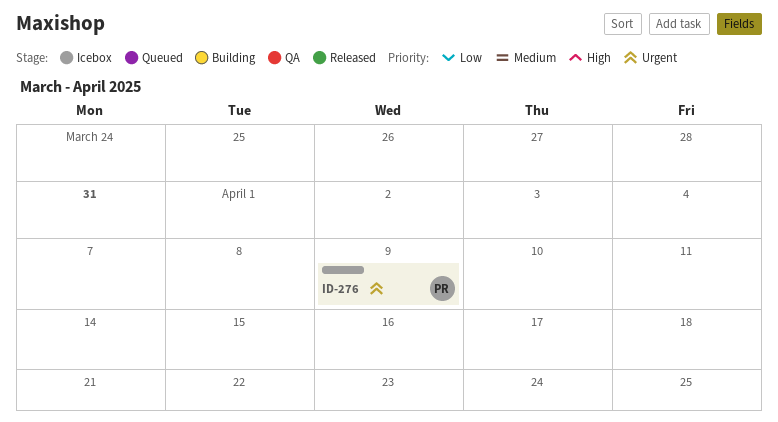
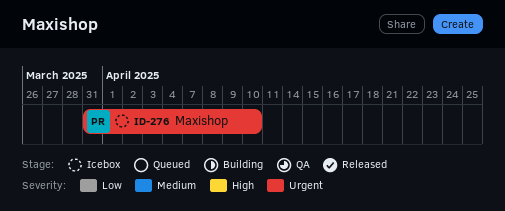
ID-276, due: Apr 9 -> Apr 10

